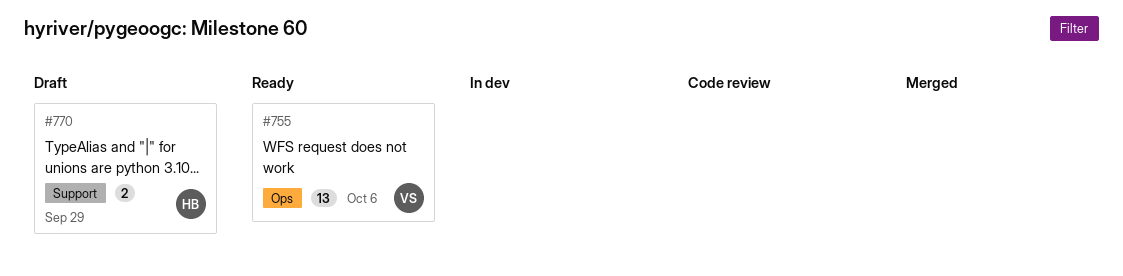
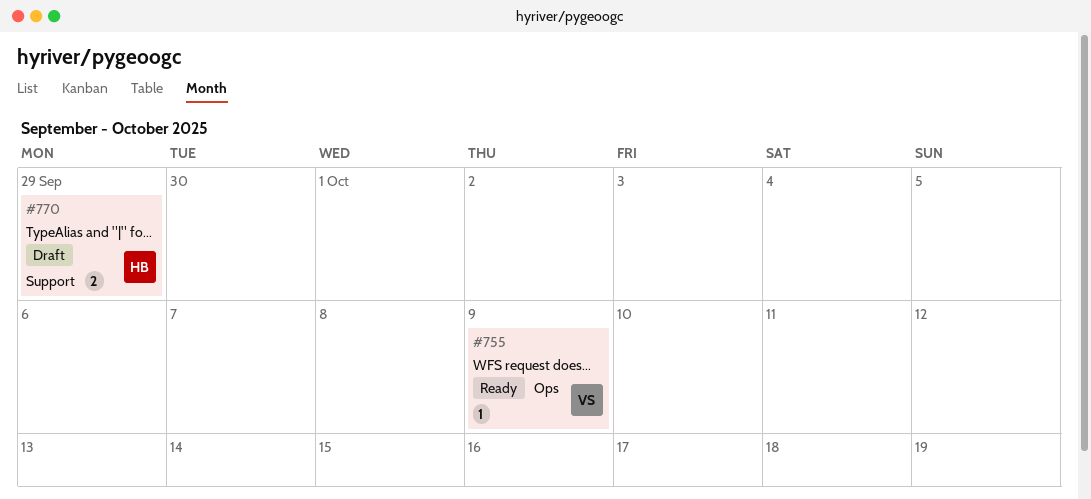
#755, estimate: 13 -> 1
#755, due: Oct 6 -> Oct 9

